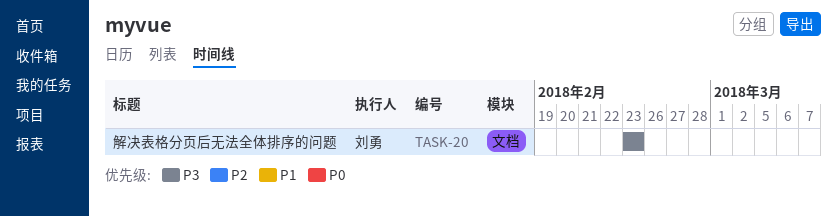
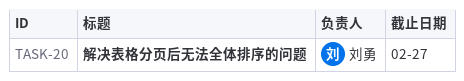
TASK-20, due: Feb 23 -> Feb 27

